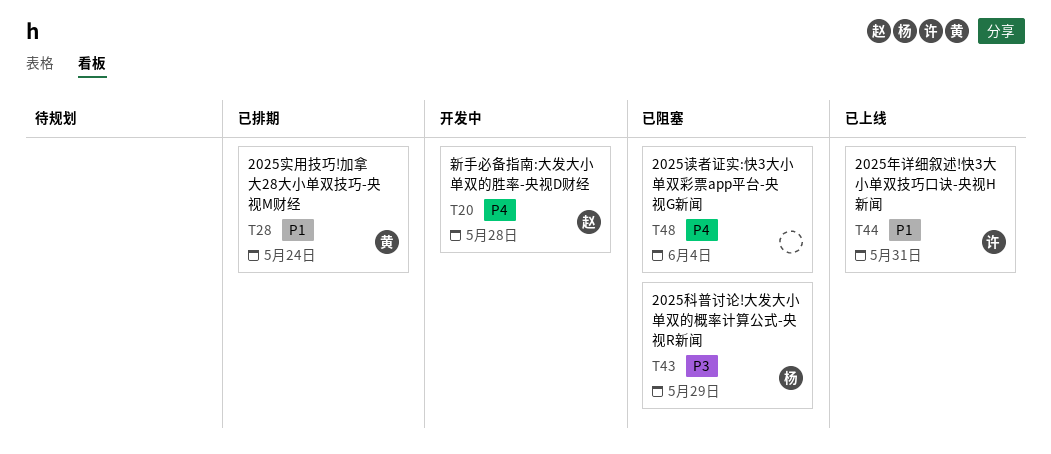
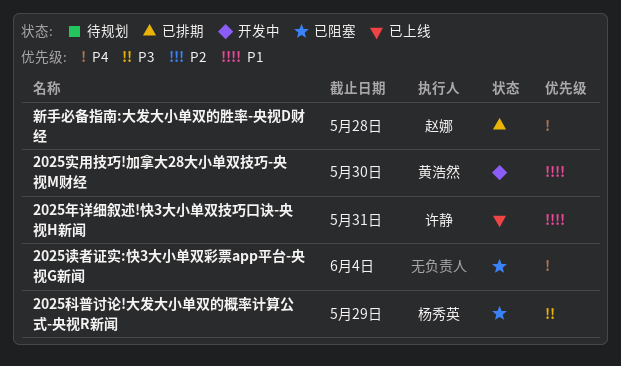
2025实用技巧!加拿大28大小单双技巧-央视M财经, status: 已排期 -> 开发中
2025实用技巧!加拿大28大小单双技巧-央视M财经, due: May 24 -> May 30
新手必备指南:大发大小单双的胜率-央视D财经, status: 开发中 -> 已排期

